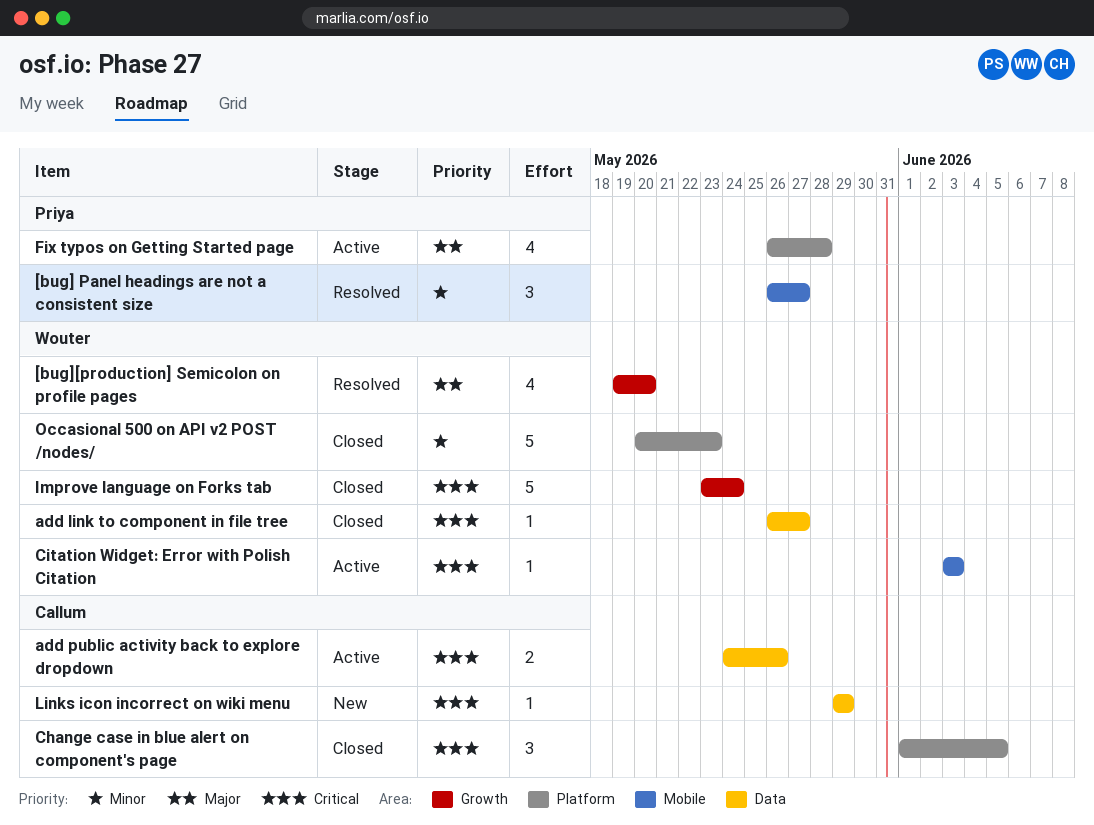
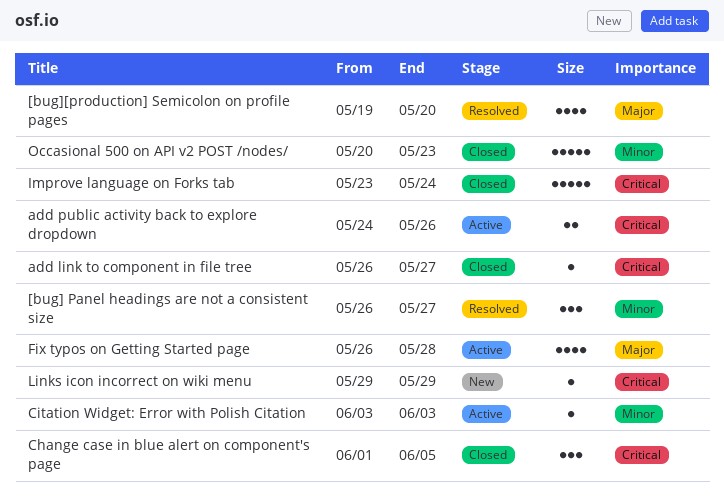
Citation Widget: Error with Polish Citation, priority: Critical -> Minor

